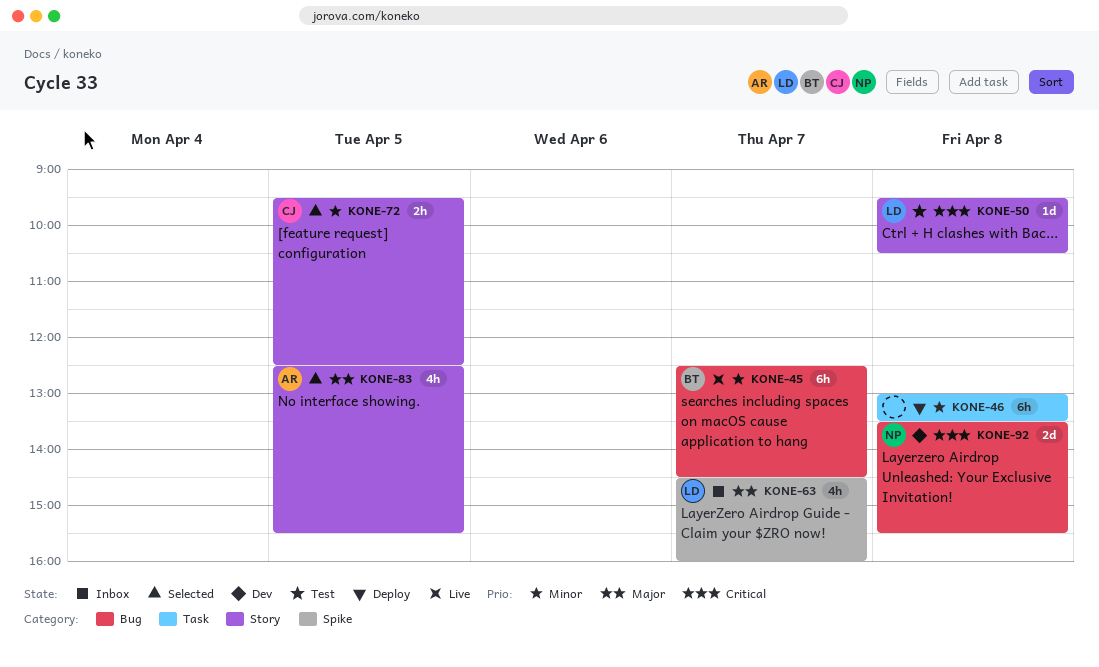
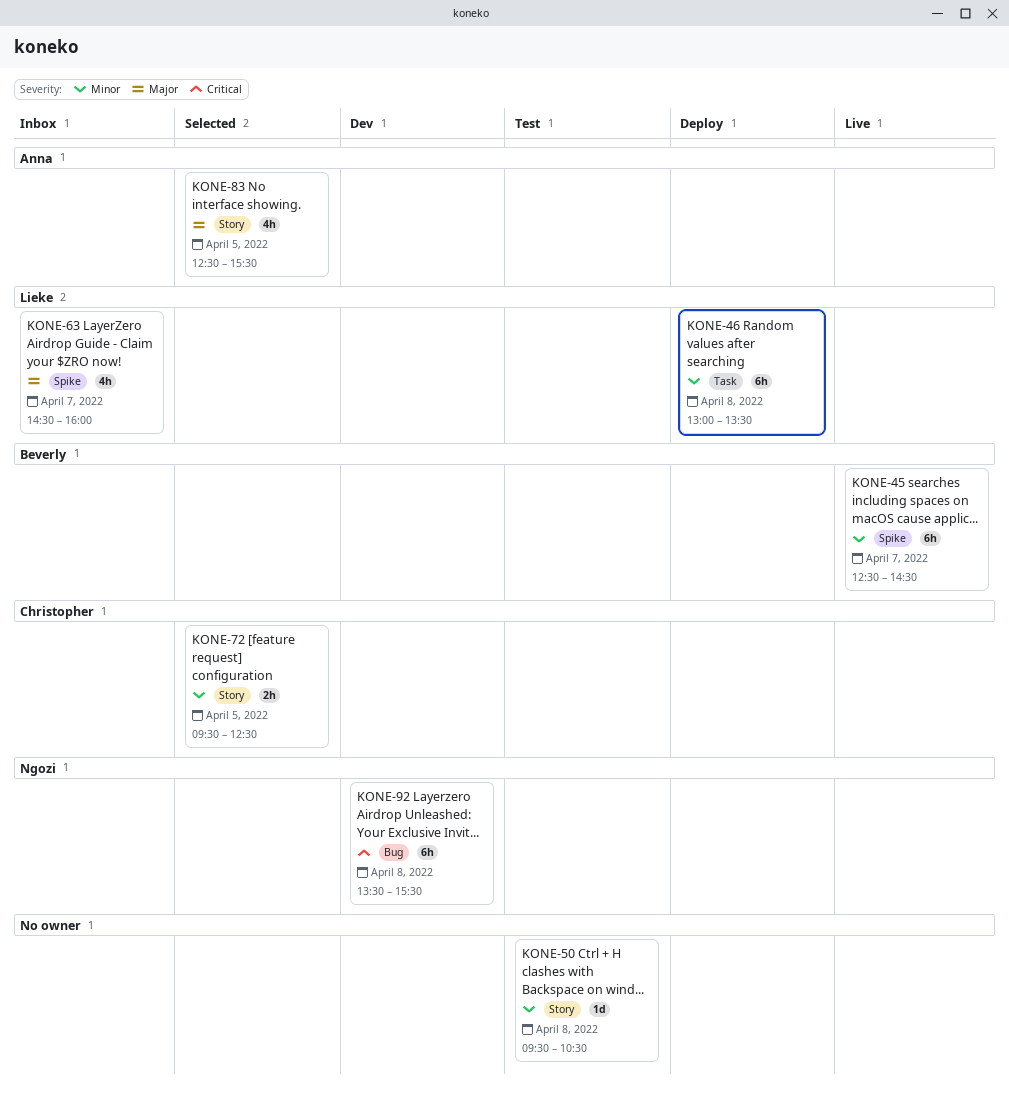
KONE-45, label: Bug -> Spike
KONE-46, owner: none -> Lieke
KONE-50, owner: Lieke -> none
KONE-50, priority: Critical -> Minor
KONE-92, estimate: 2d -> 6h

